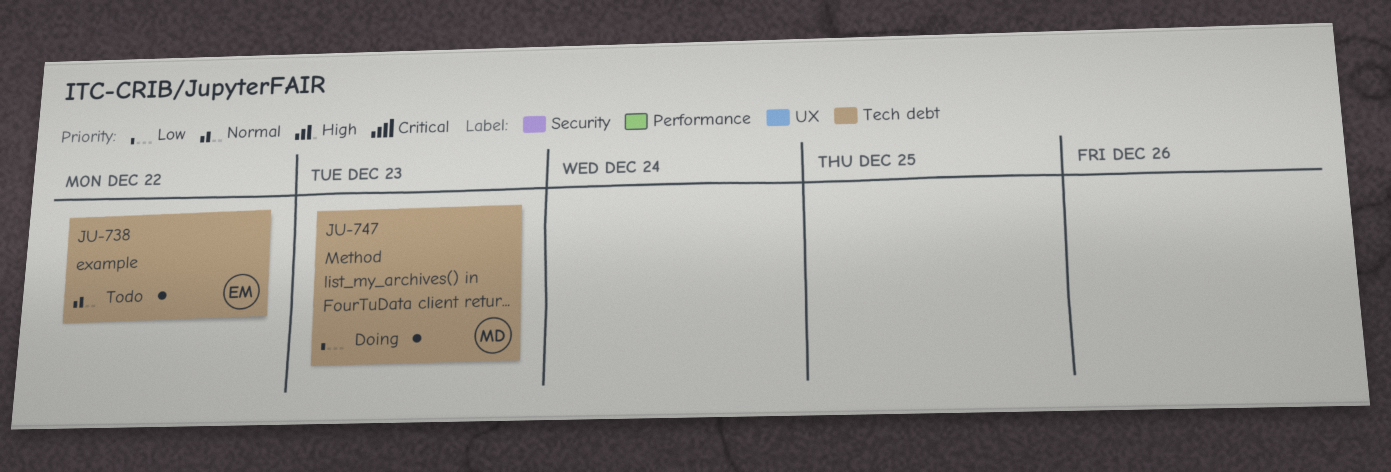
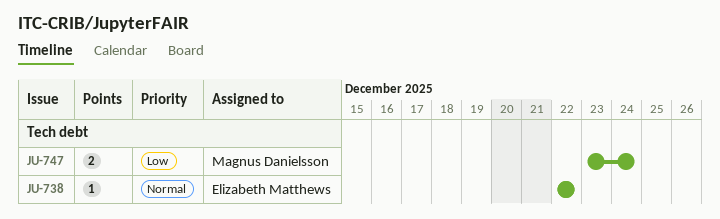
JU-747, estimate: 1 -> 2
JU-747, due: Dec 23 -> Dec 24

